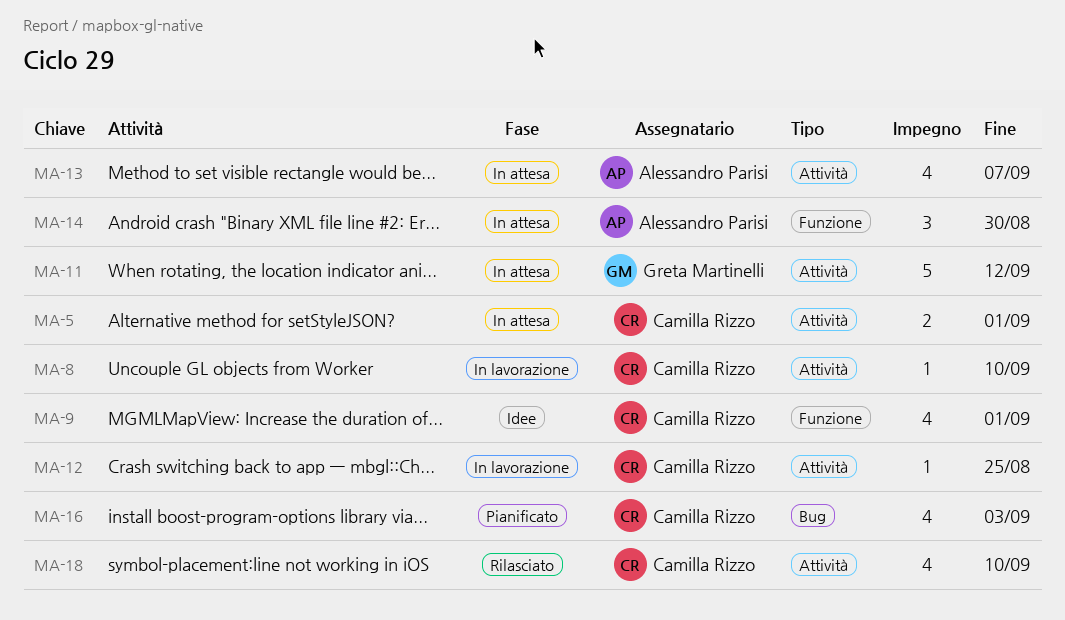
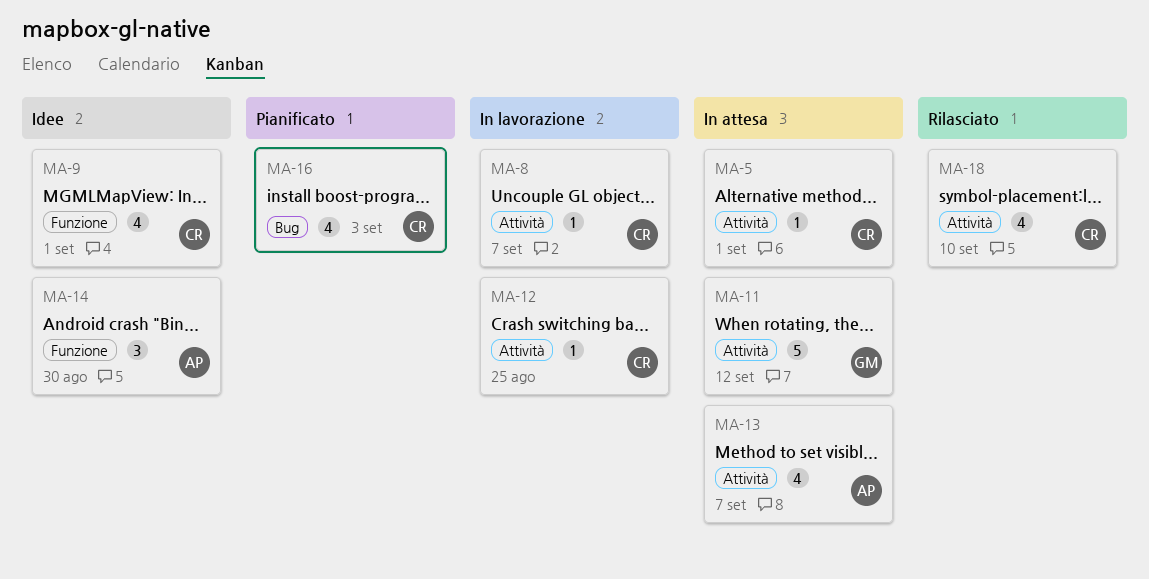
MA-5, estimate: 2 -> 1
MA-8, due: Sep 10 -> Sep 7
MA-14, status: In attesa -> Idee

